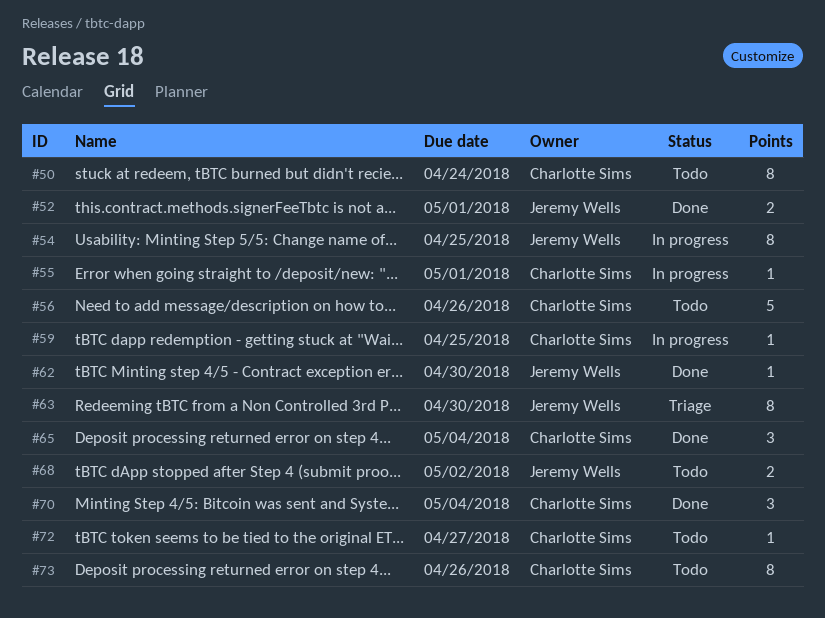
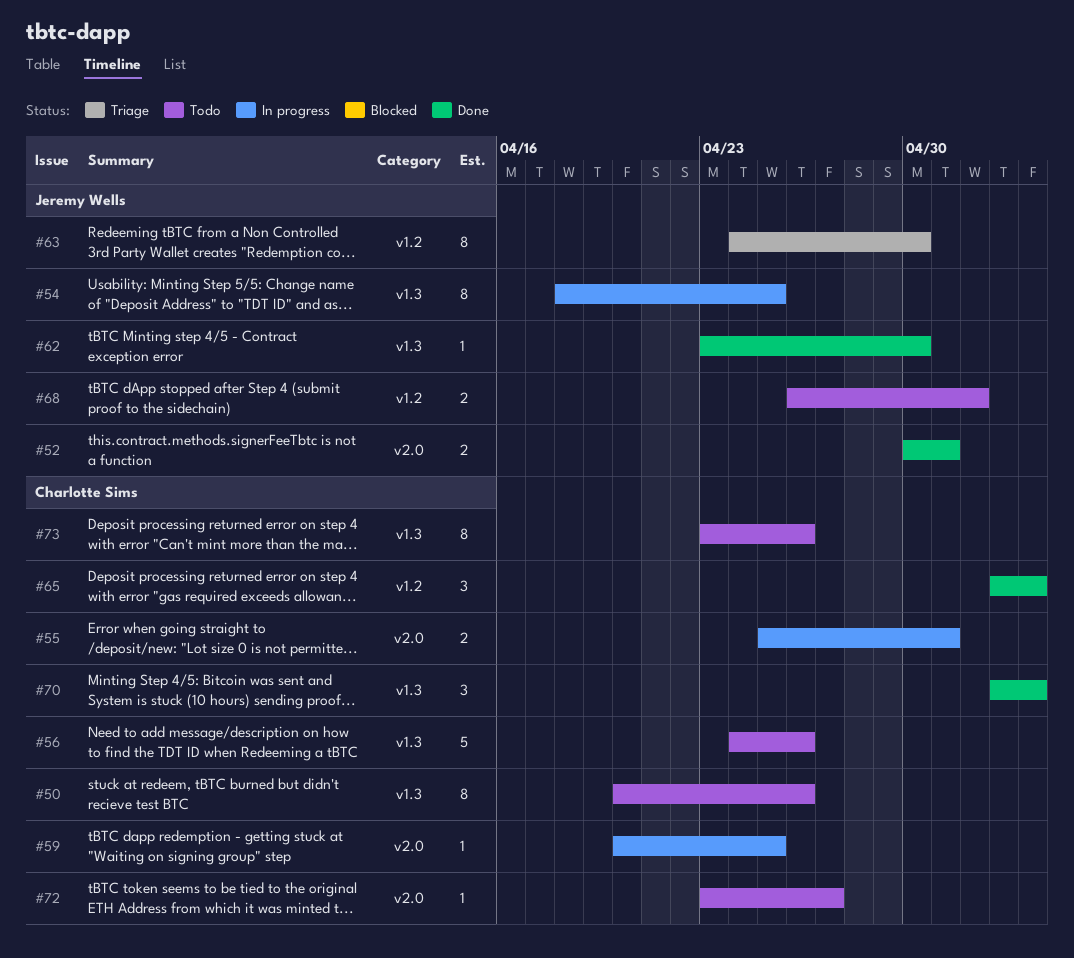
#50, due: Apr 24 -> Apr 26
#55, estimate: 1 -> 2

